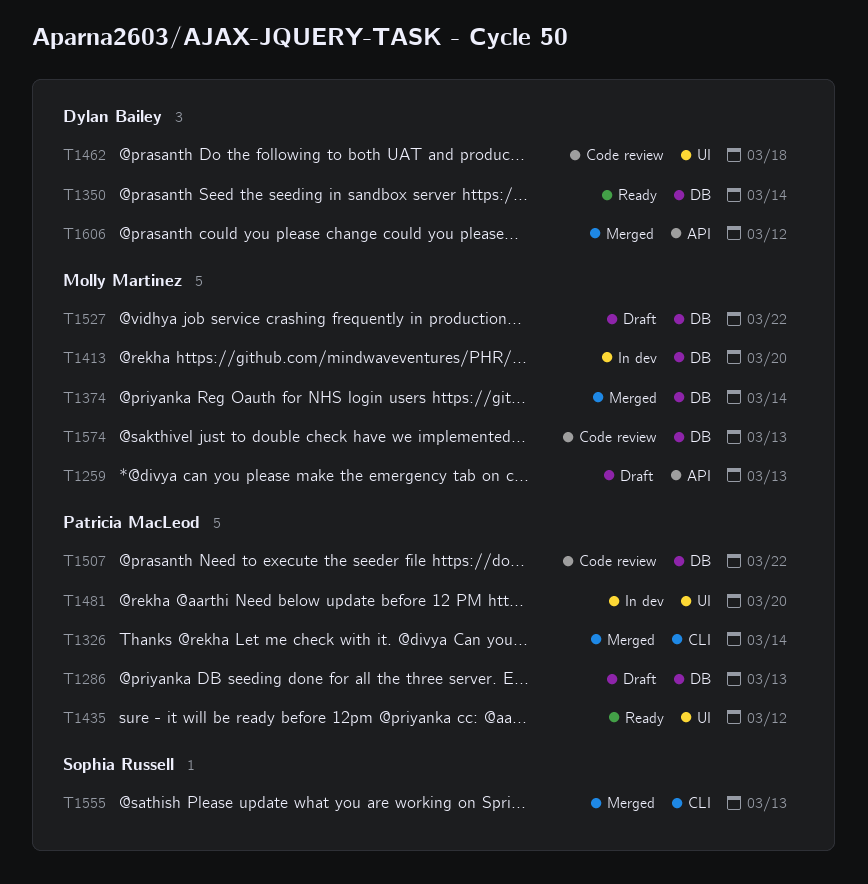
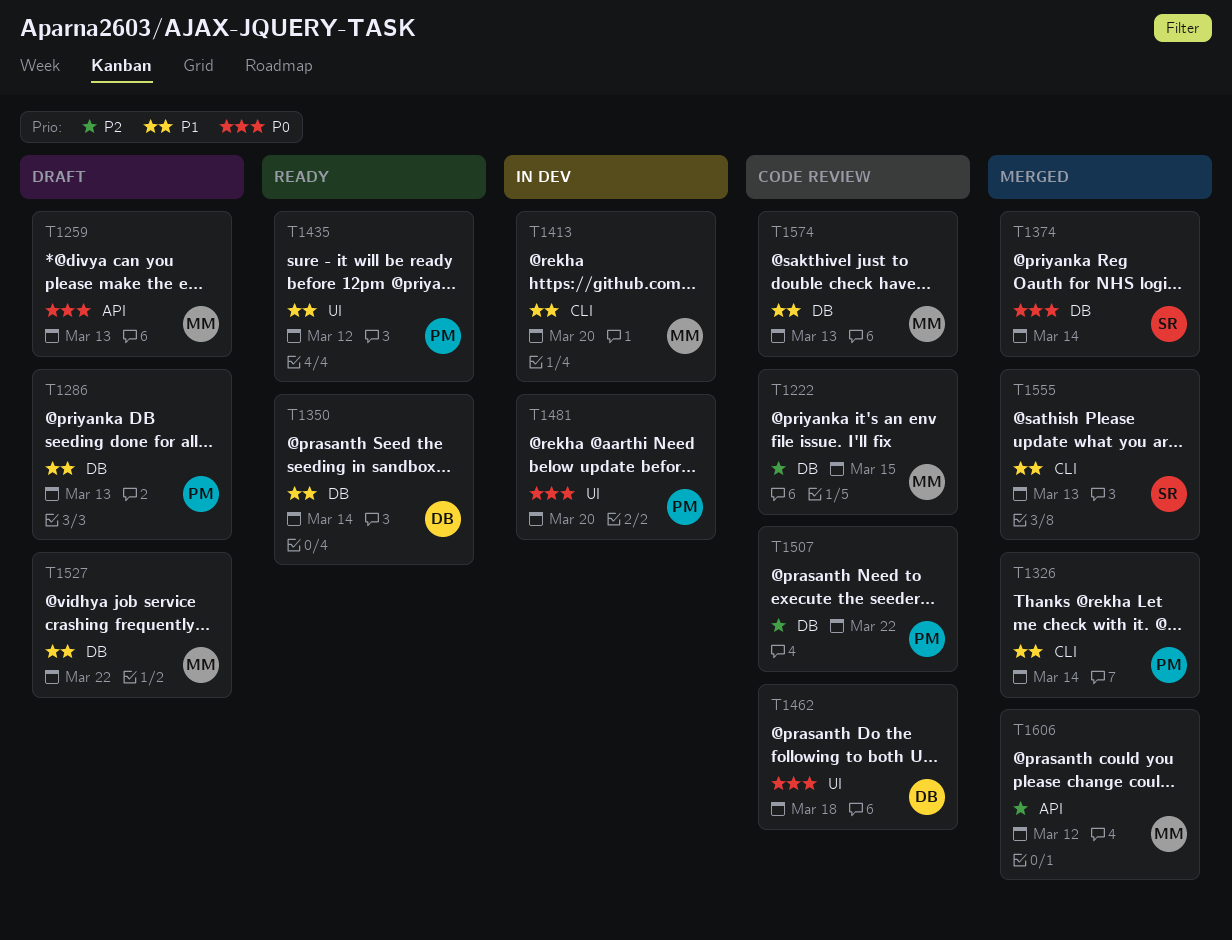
T1222: none -> present
T1374, owner: Molly Martinez -> Sophia Russell
T1413, label: DB -> CLI
T1606, owner: Dylan Bailey -> Molly Martinez

